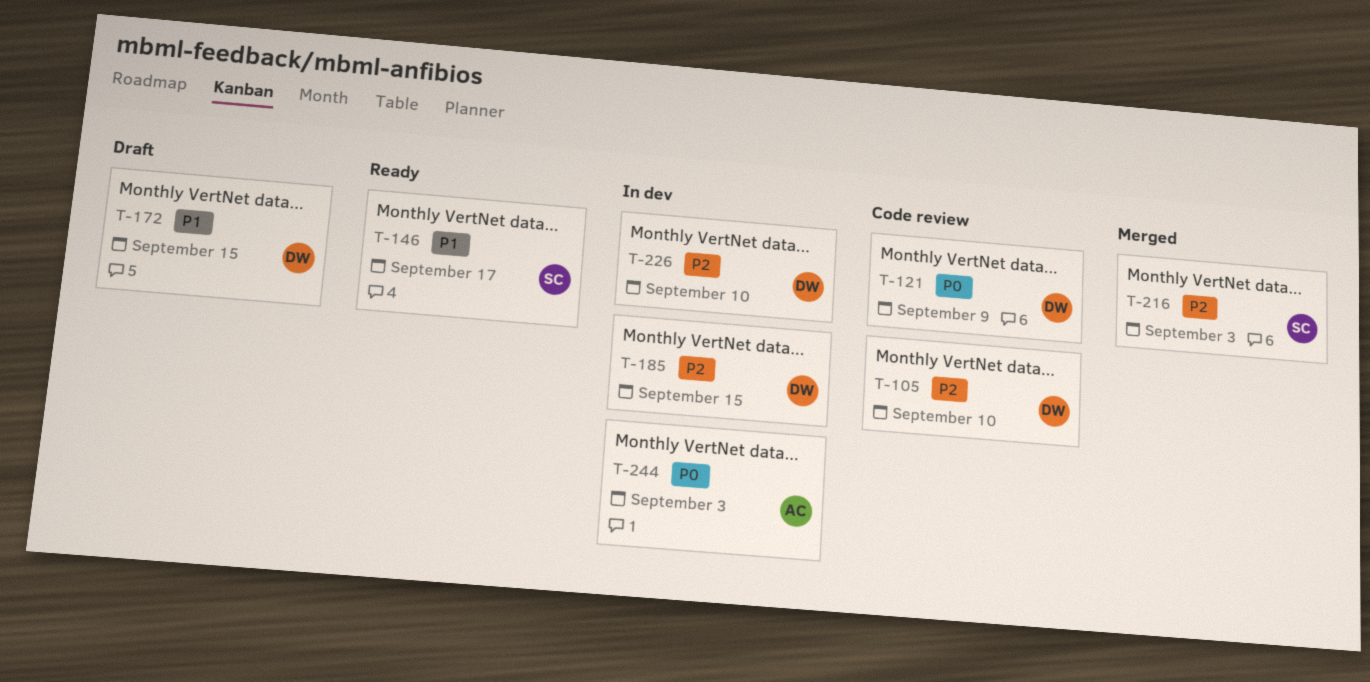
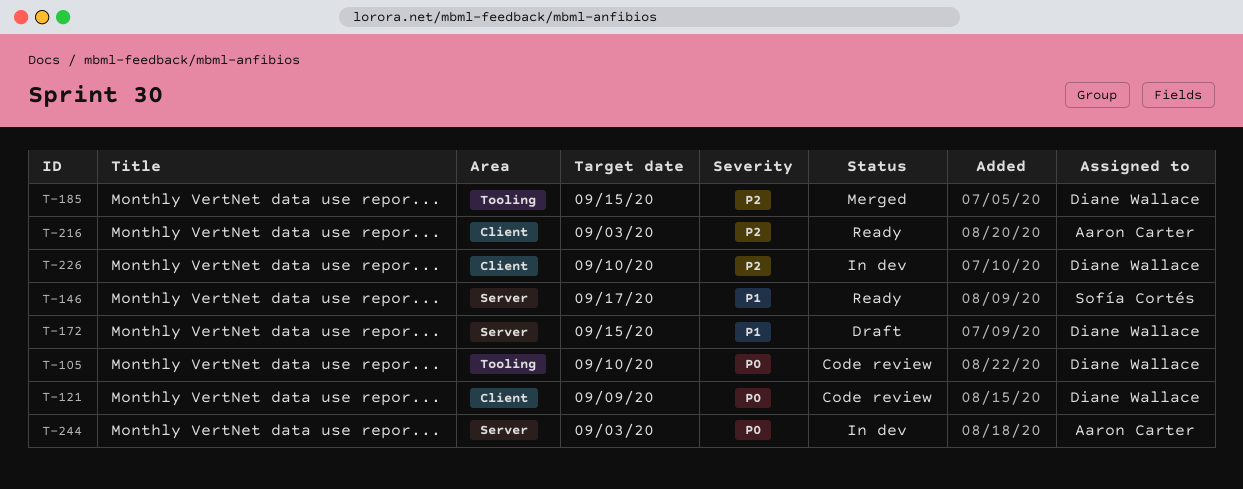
T-105, priority: P2 -> P0
T-185, status: In dev -> Merged
T-216, status: Merged -> Ready
T-216, owner: Sofía Cortés -> Aaron Carter

